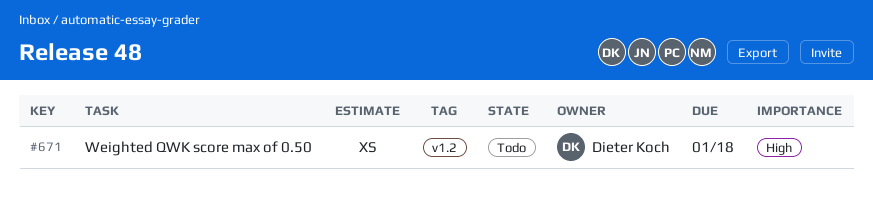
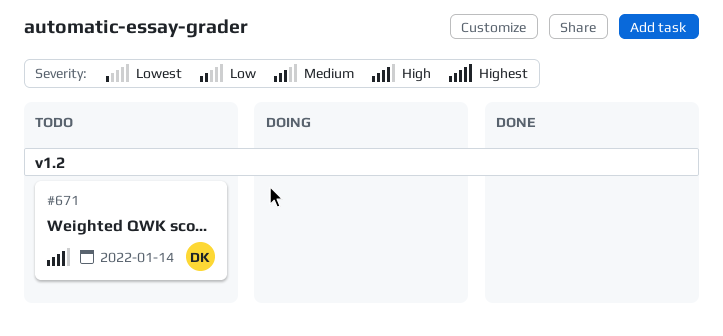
#671, due: Jan 18 -> Jan 14

